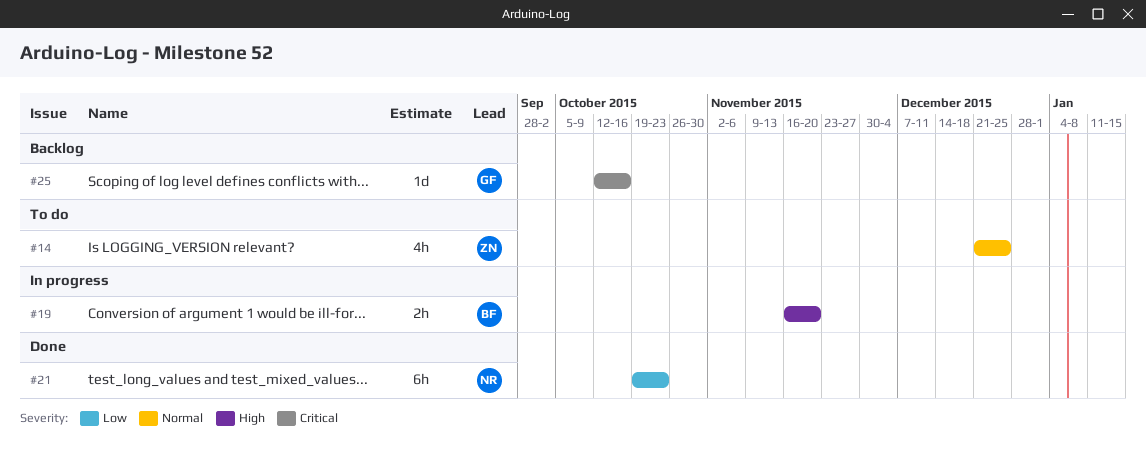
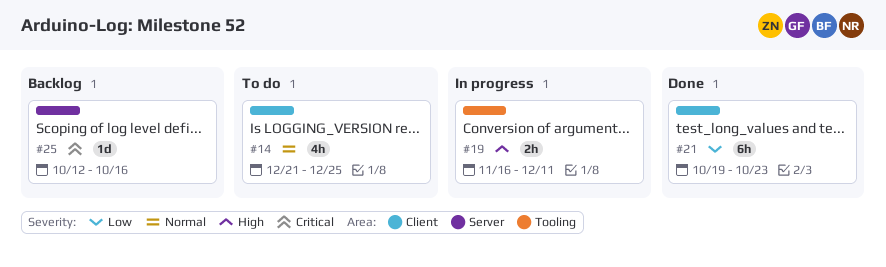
#19, due: Nov 20 -> Dec 11

